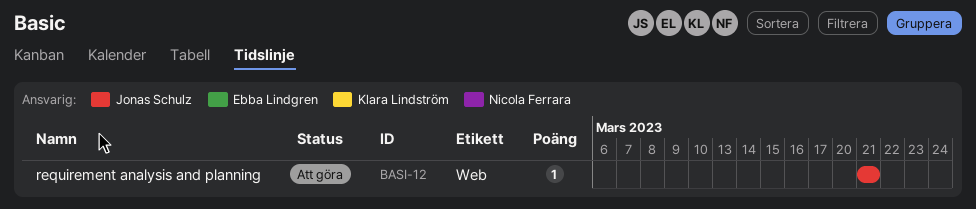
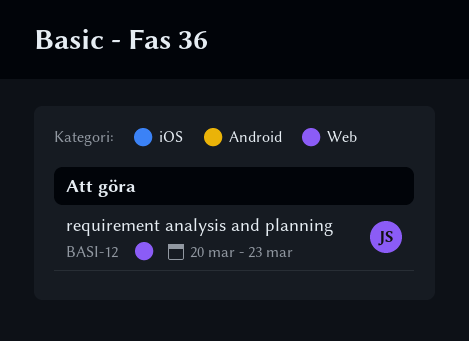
BASI-12, start: Mar 21 -> Mar 20
BASI-12, due: Mar 21 -> Mar 23

